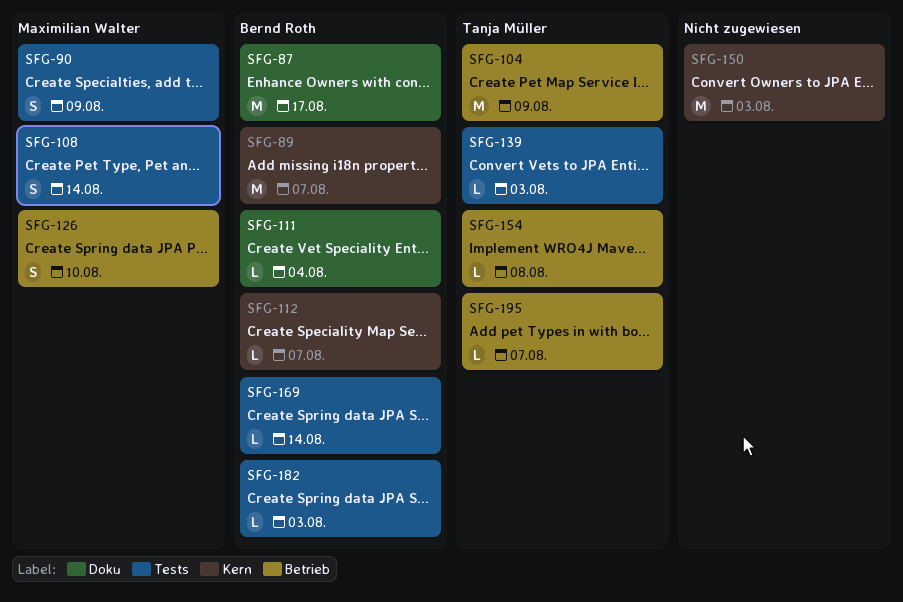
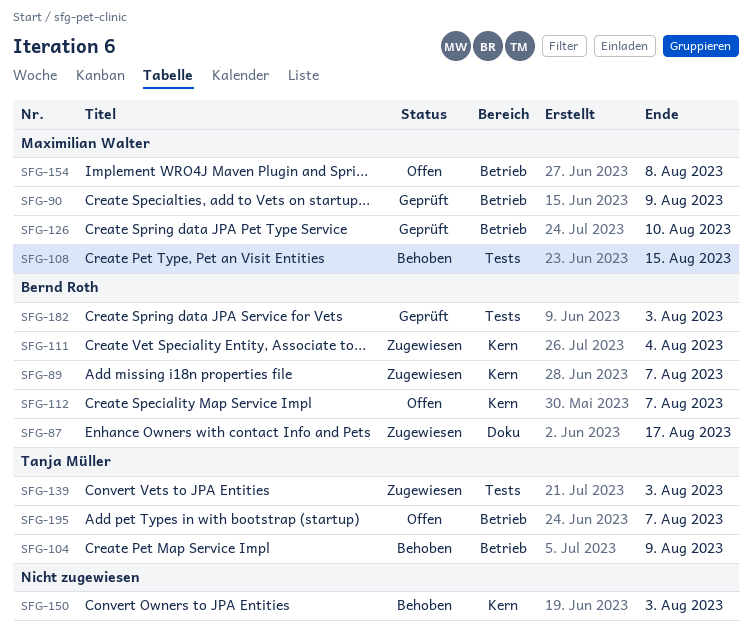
SFG-90, label: Tests -> Betrieb
SFG-108, due: Aug 14 -> Aug 15
SFG-111, label: Doku -> Kern
SFG-154, owner: Tanja Müller -> Maximilian Walter
SFG-169: present -> none

